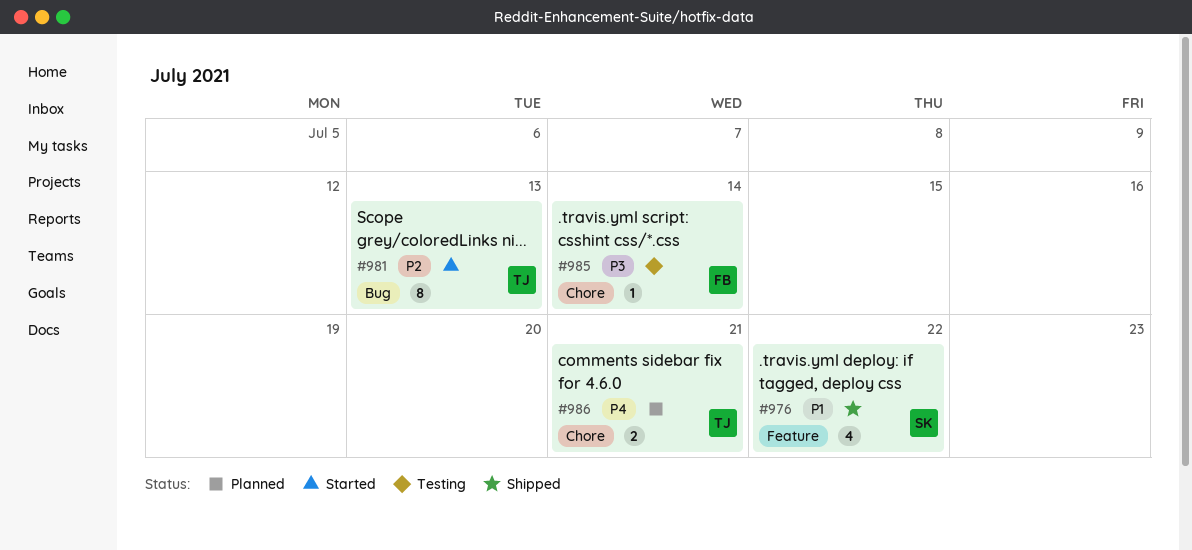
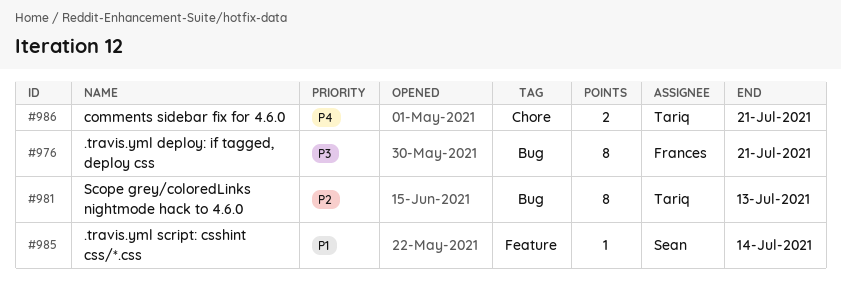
#976, owner: Sean -> Frances
#976, priority: P1 -> P3
#976, label: Feature -> Bug
#976, estimate: 4 -> 8
#976, due: Jul 22 -> Jul 21
#985, owner: Frances -> Sean
#985, priority: P3 -> P1
#985, label: Chore -> Feature

